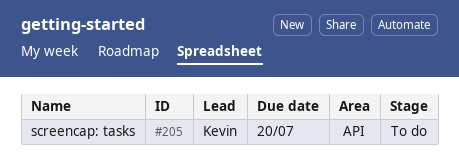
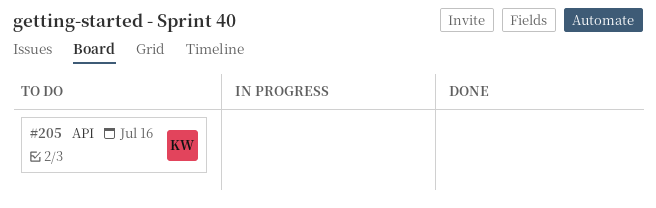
#205, due: Jul 20 -> Jul 16

